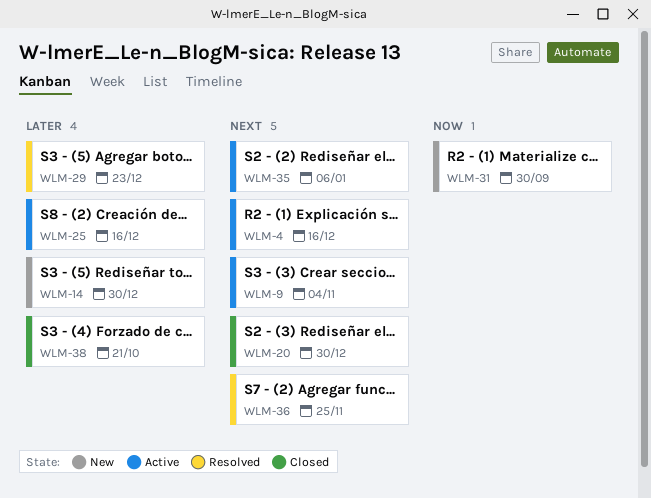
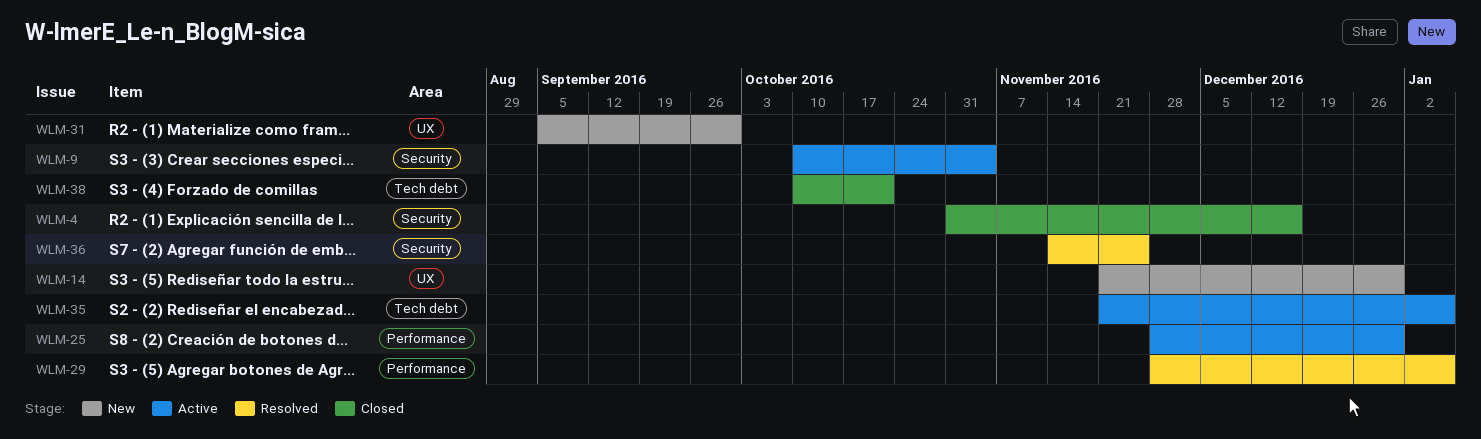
WLM-4, status: Active -> Closed
WLM-20: present -> none
WLM-25, due: Dec 16 -> Dec 30
WLM-29, due: Dec 23 -> Jan 6

